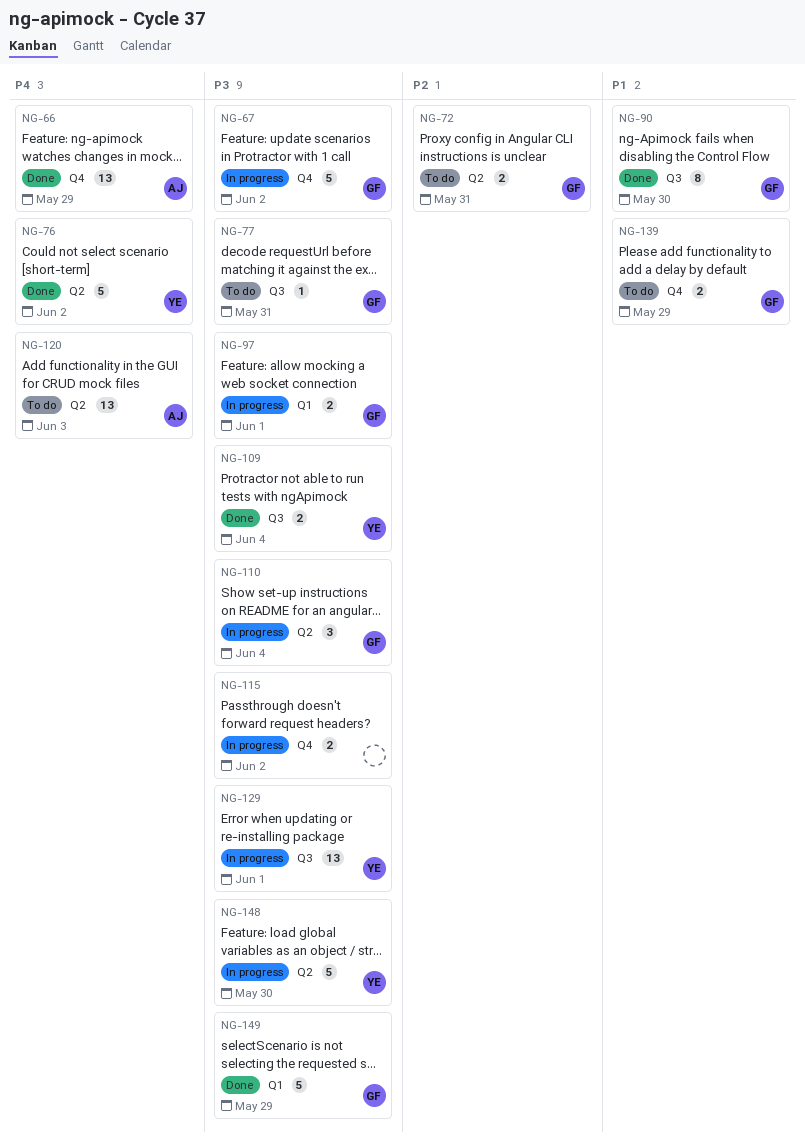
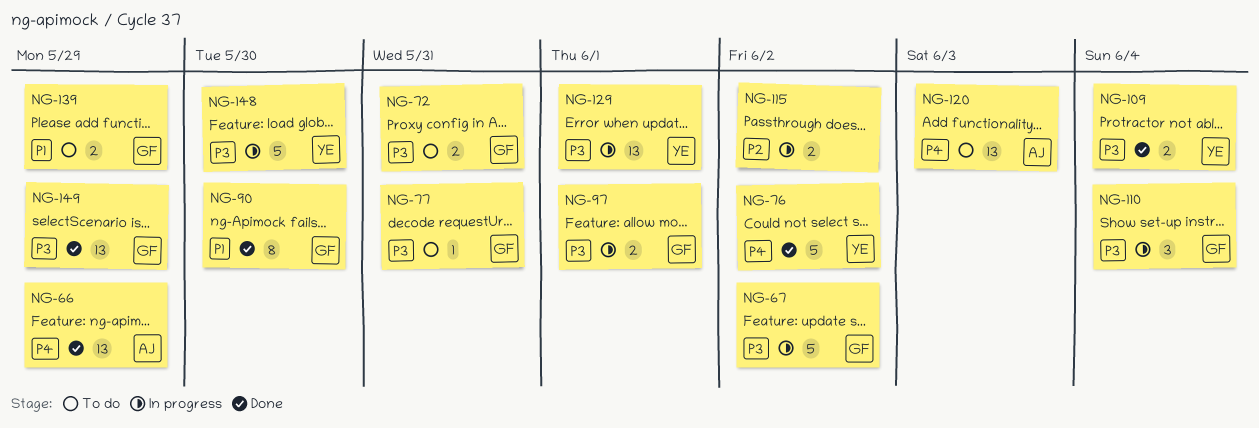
NG-72, priority: P2 -> P3
NG-115, priority: P3 -> P2
NG-149, estimate: 5 -> 13

